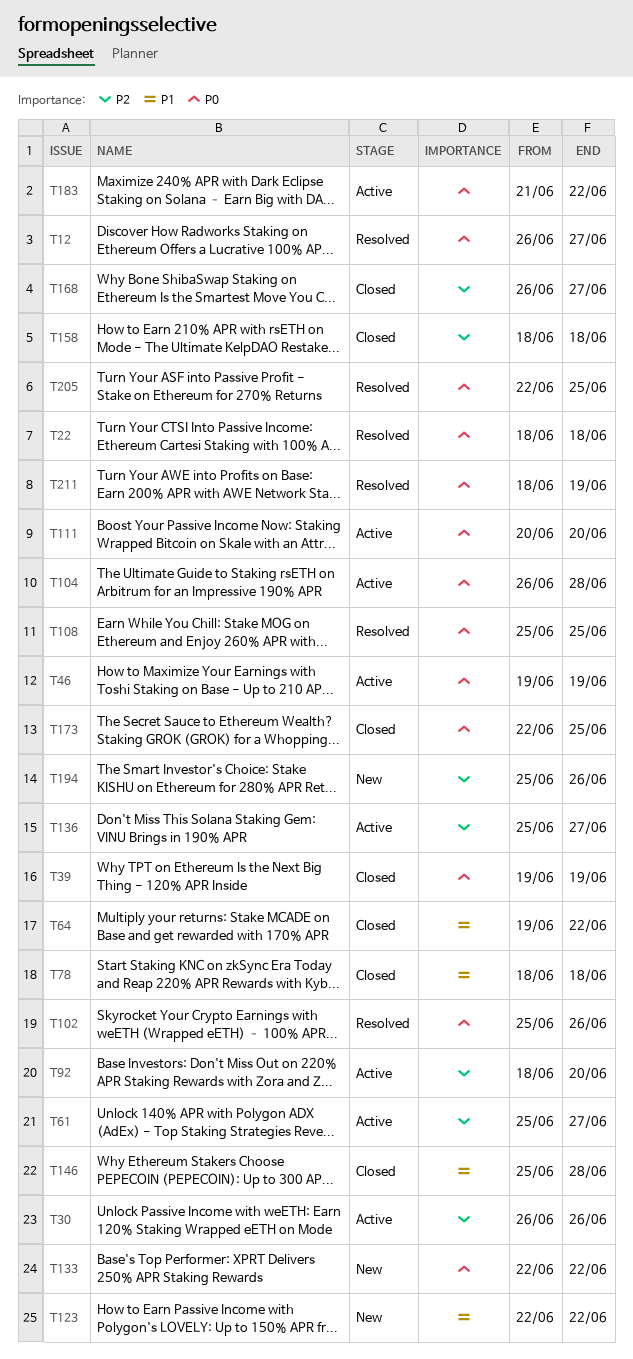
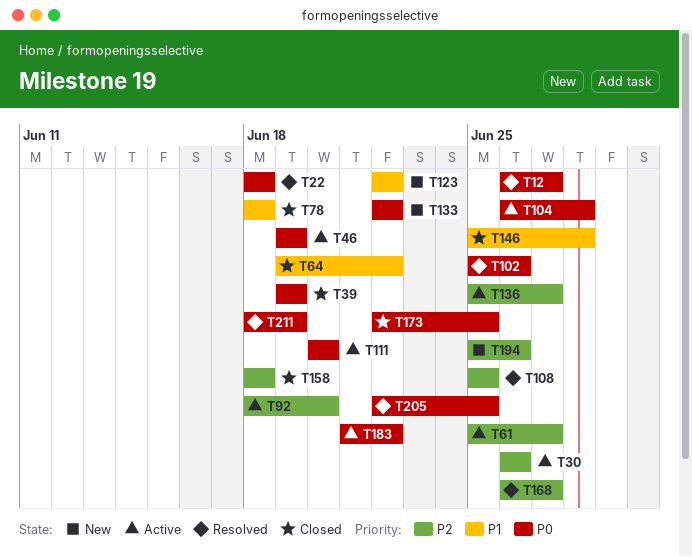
T108, priority: P0 -> P2
T168, status: Closed -> Resolved

